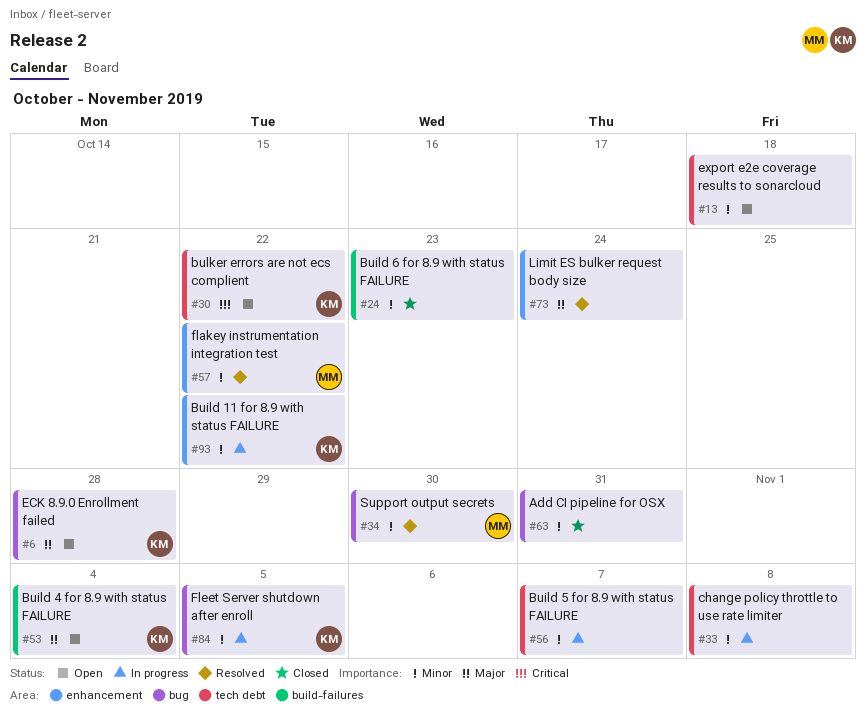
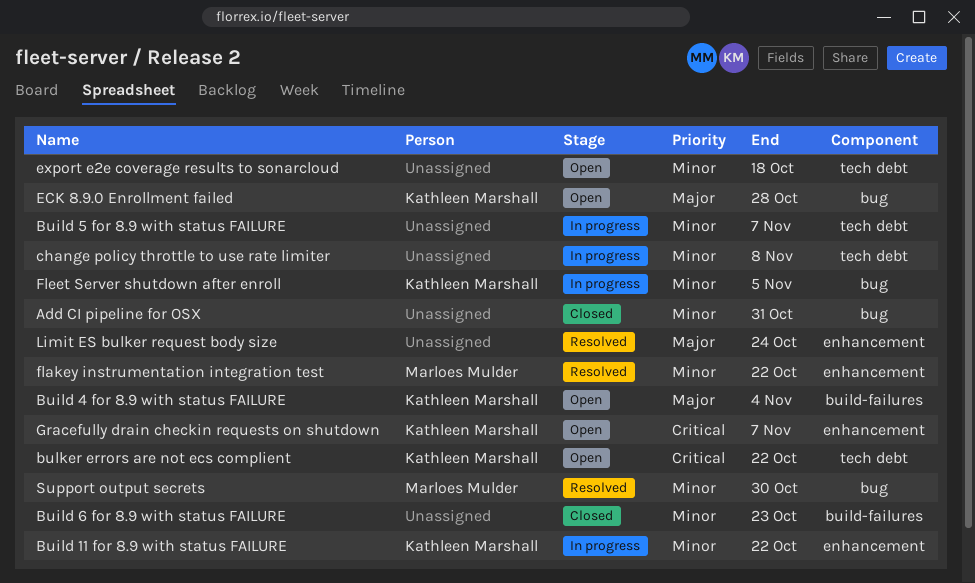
Gracefully drain checkin requests on shutdown: none -> present

